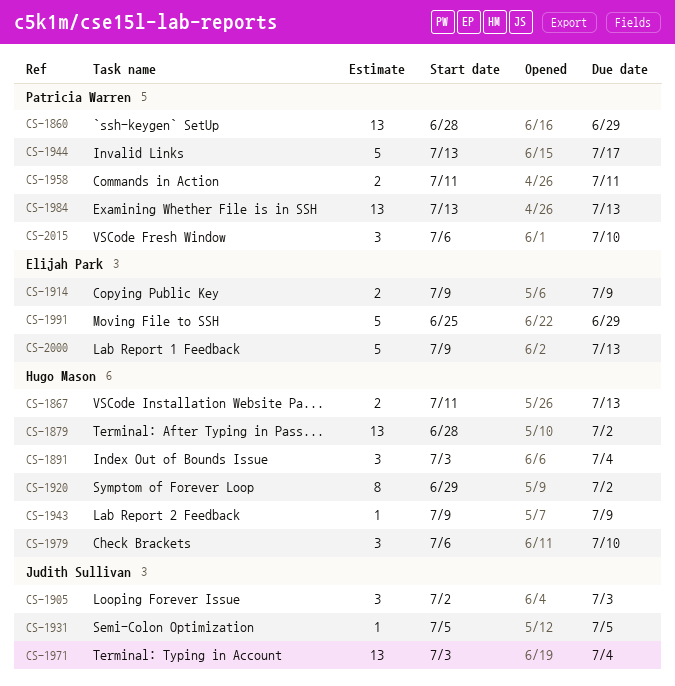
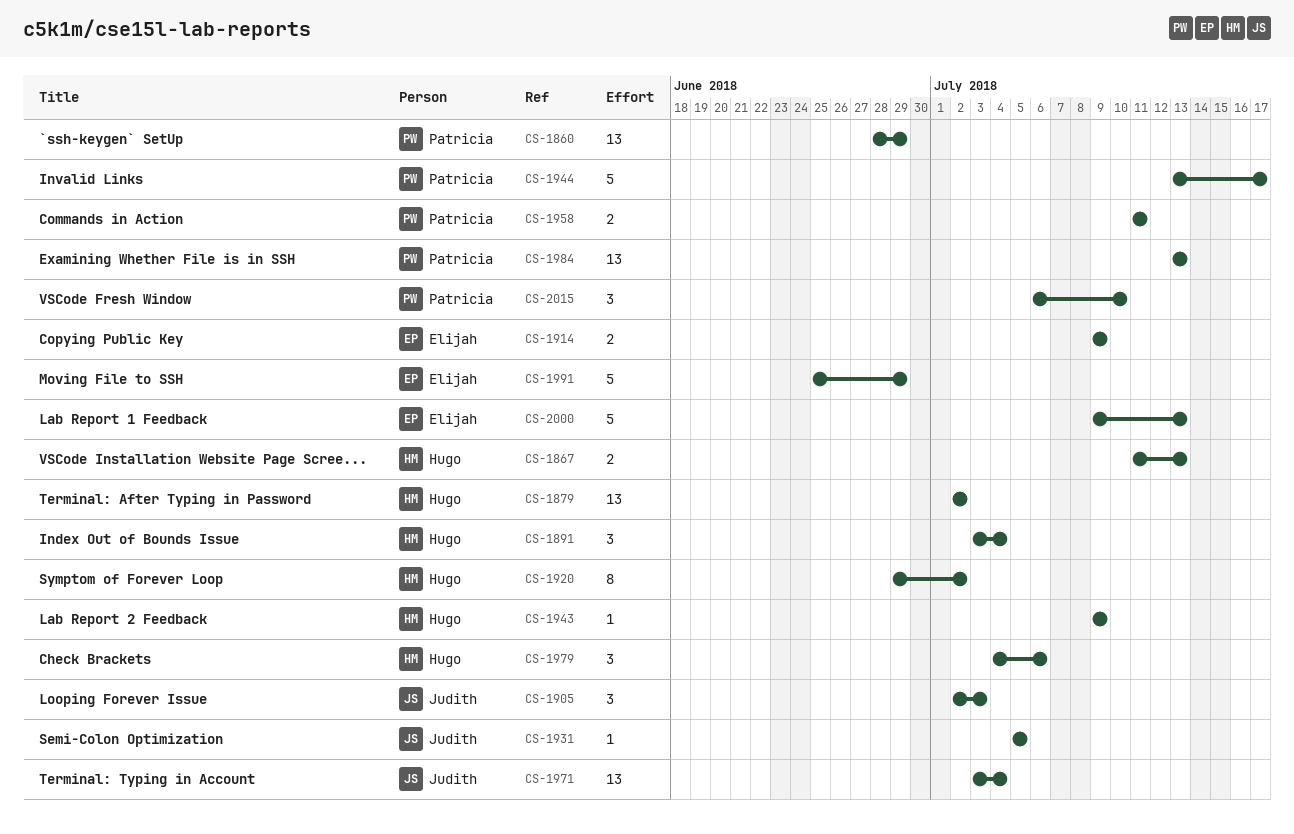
CS-1879, start: Jun 28 -> Jul 2
CS-1979, start: Jul 6 -> Jul 4
CS-1979, due: Jul 10 -> Jul 6

